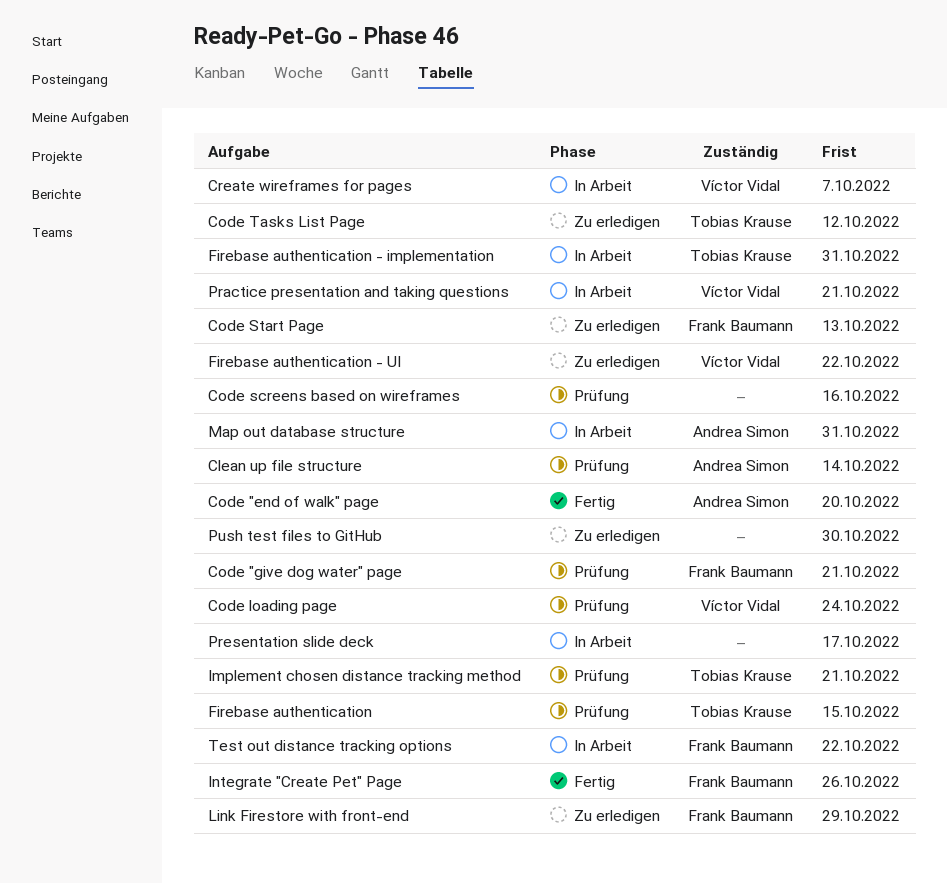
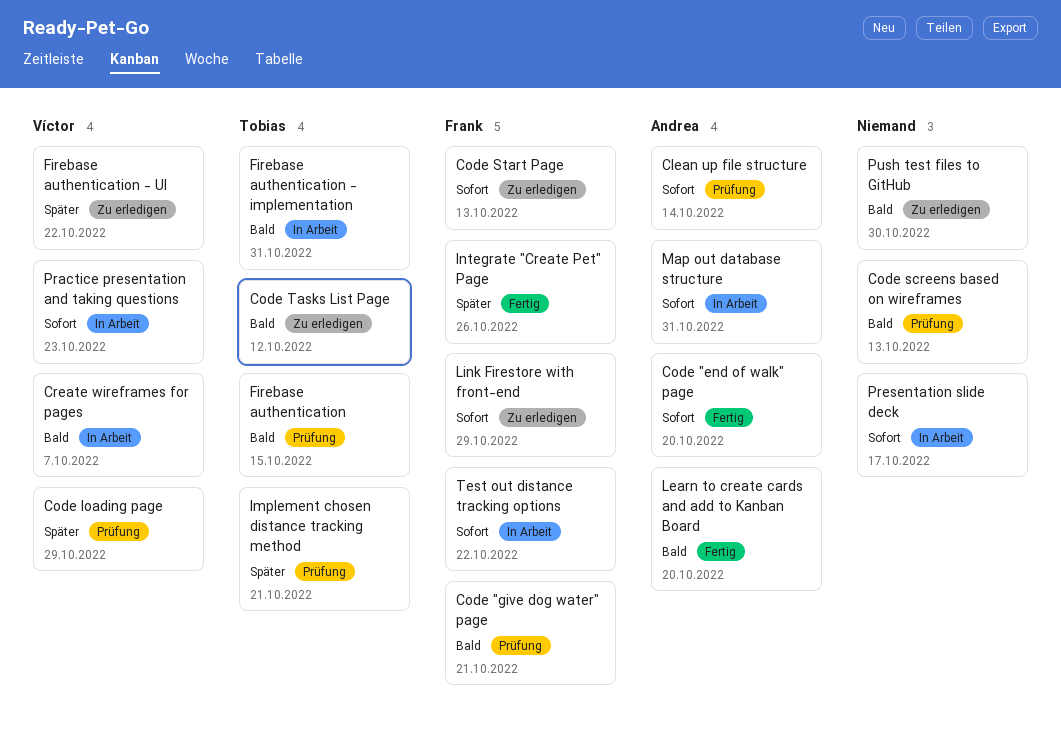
Code loading page, due: Oct 24 -> Oct 29
Code screens based on wireframes, due: Oct 16 -> Oct 13
Learn to create cards and add to Kanban Board: none -> present
Practice presentation and taking questions, due: Oct 21 -> Oct 23

